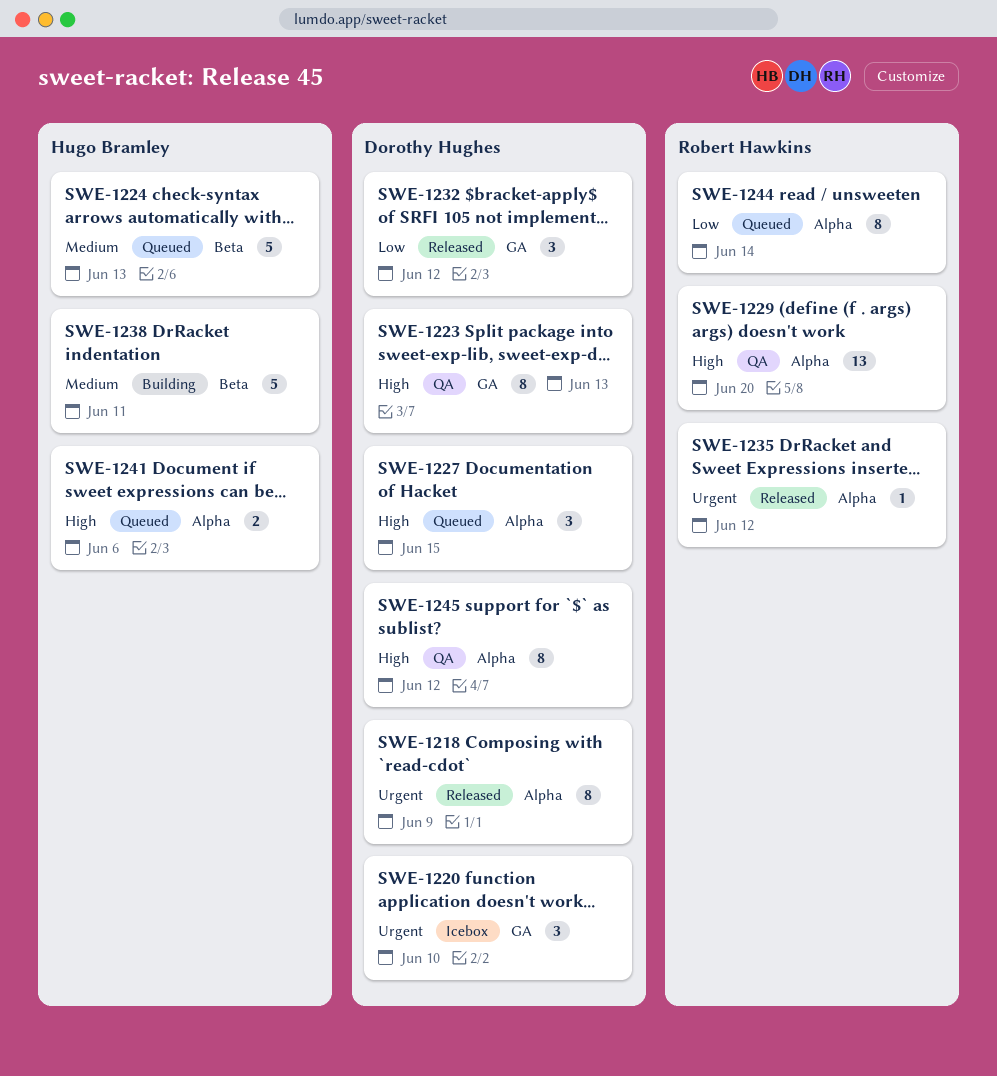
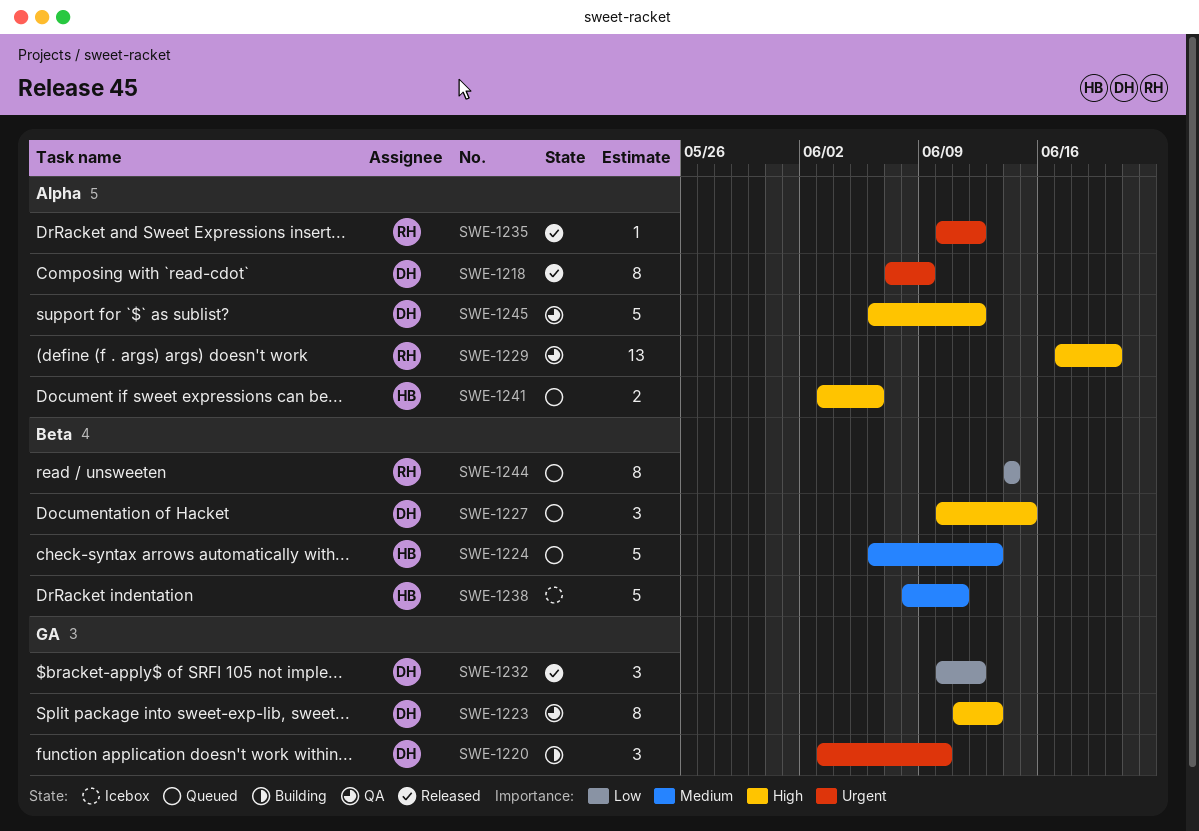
SWE-1220, status: Icebox -> Building
SWE-1227, label: Alpha -> Beta
SWE-1238, status: Building -> Icebox
SWE-1244, label: Alpha -> Beta
SWE-1245, estimate: 8 -> 5

